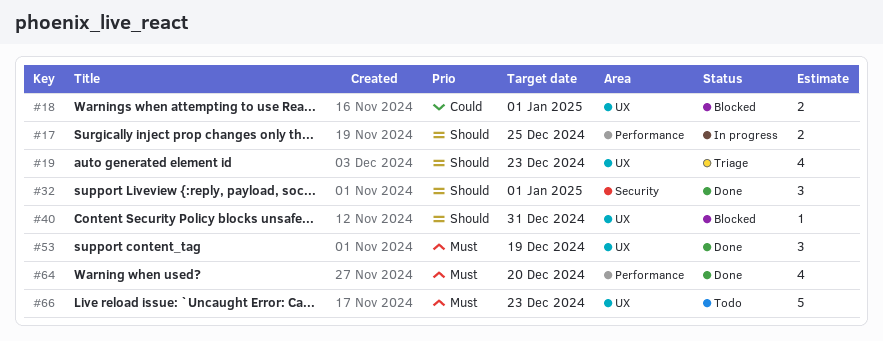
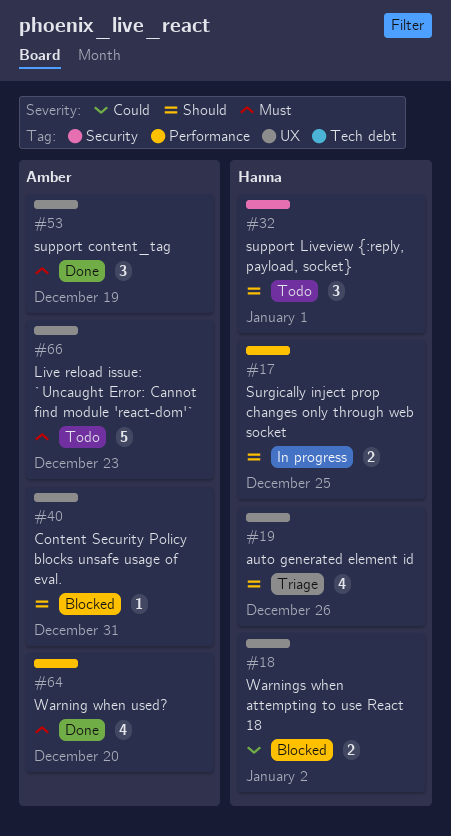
#18, due: Jan 1 -> Jan 2
#19, due: Dec 23 -> Dec 26
#32, status: Done -> Todo

